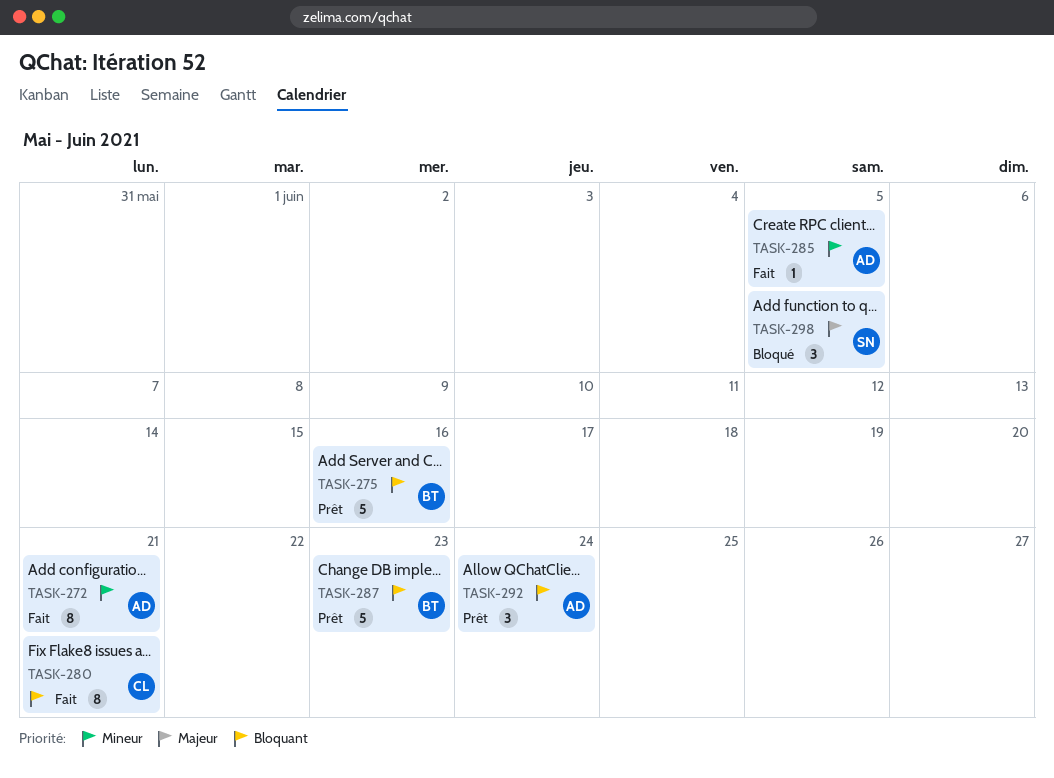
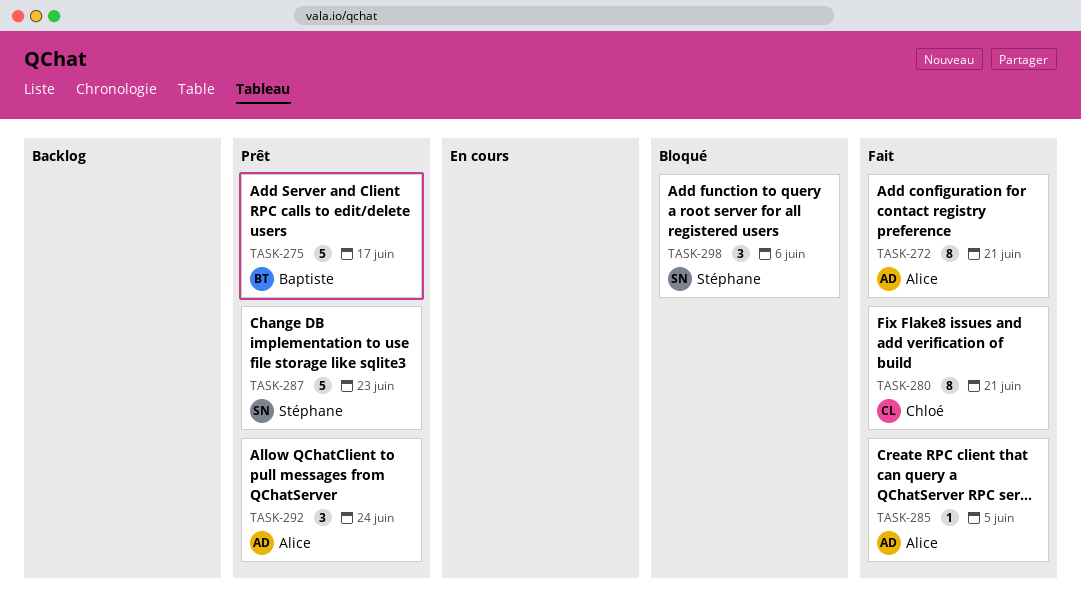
TASK-275, due: Jun 16 -> Jun 17
TASK-287, owner: Baptiste -> Stéphane
TASK-298, due: Jun 5 -> Jun 6

